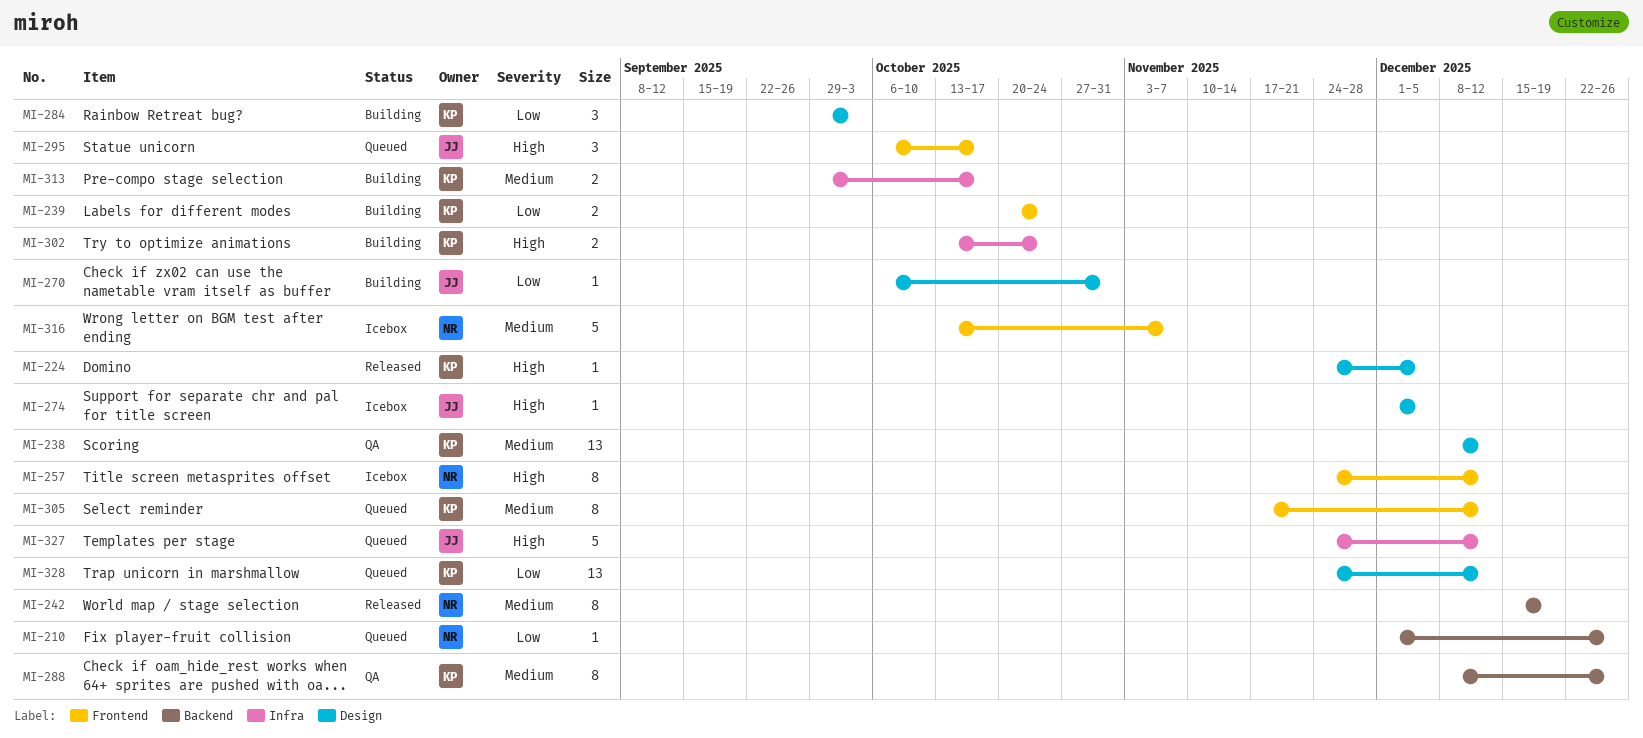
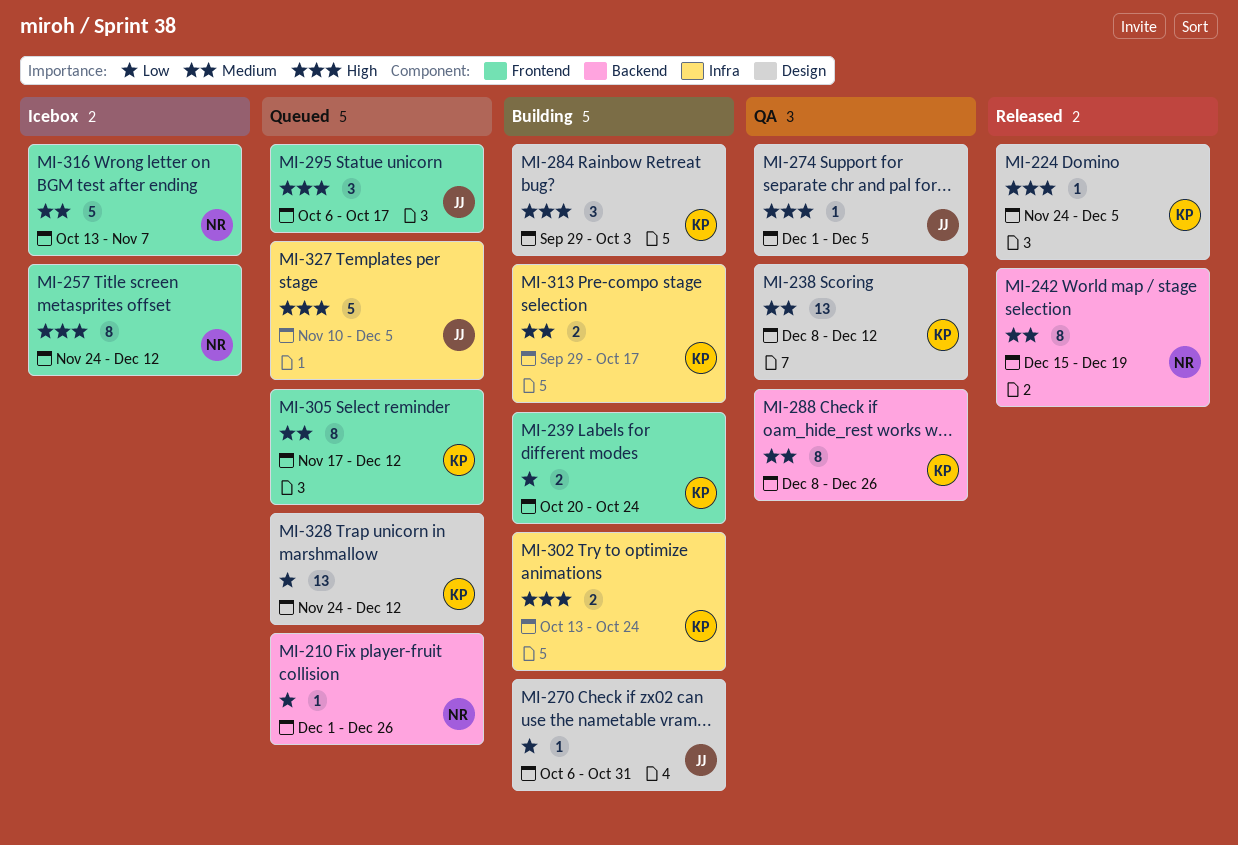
MI-274, status: Icebox -> QA
MI-284, priority: Low -> High
MI-327, start: Nov 24 -> Nov 10
MI-327, due: Dec 12 -> Dec 5

